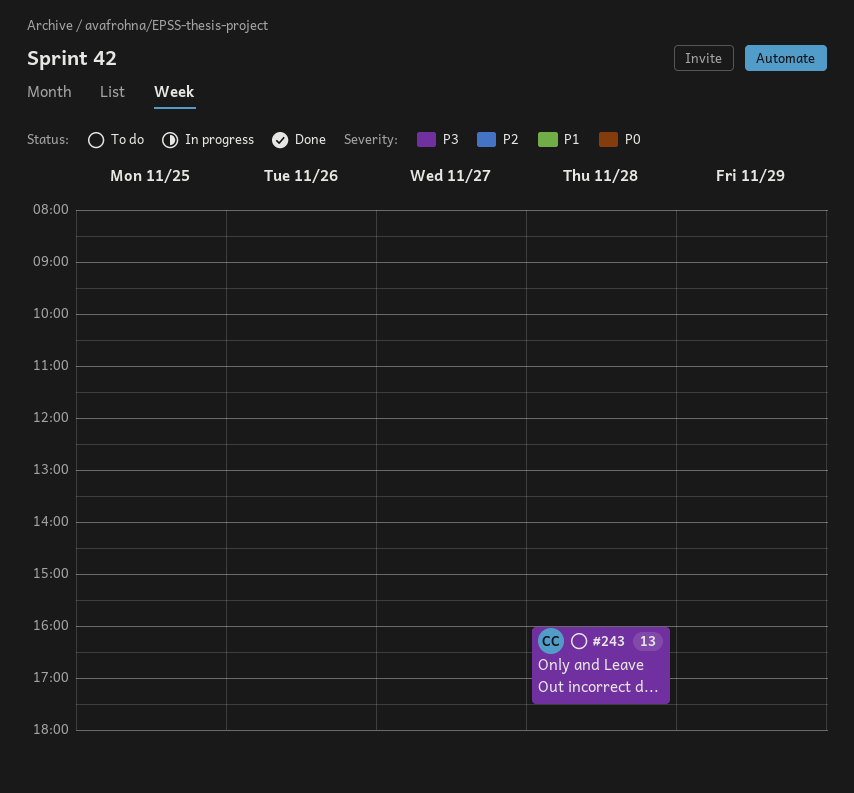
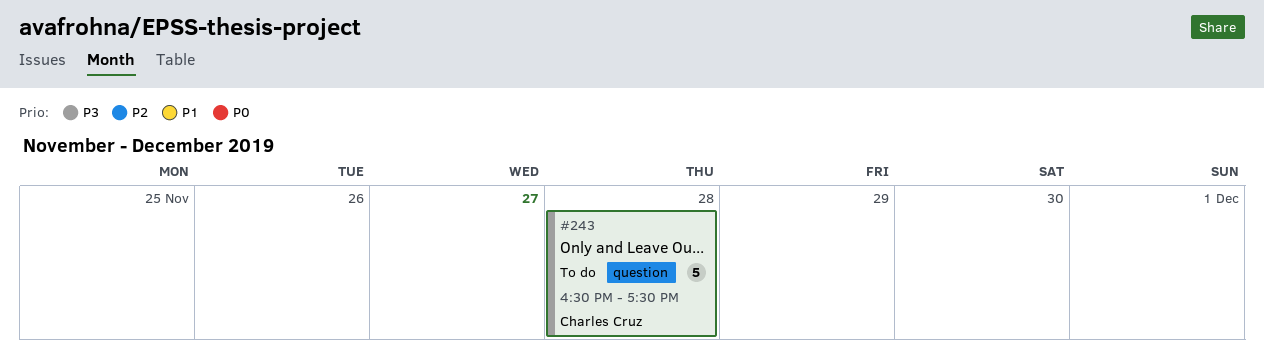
#243, estimate: 13 -> 5
#243, begins: 16:00 -> 16:30

